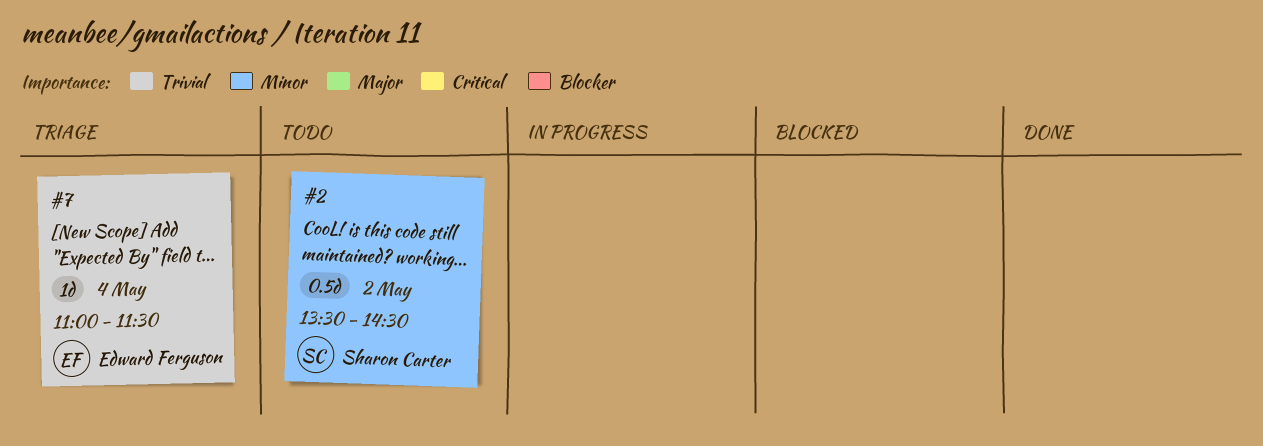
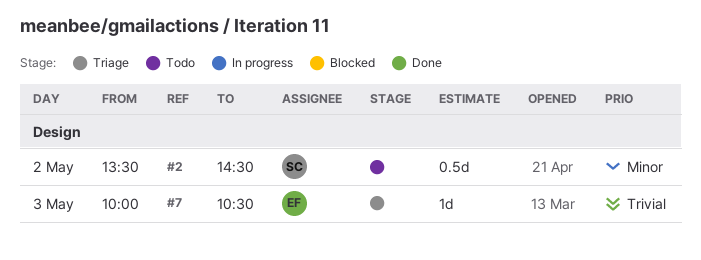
#7, day: May 4 -> May 3
#7, begins: 11:00 -> 10:00
#7, ends: 11:30 -> 10:30

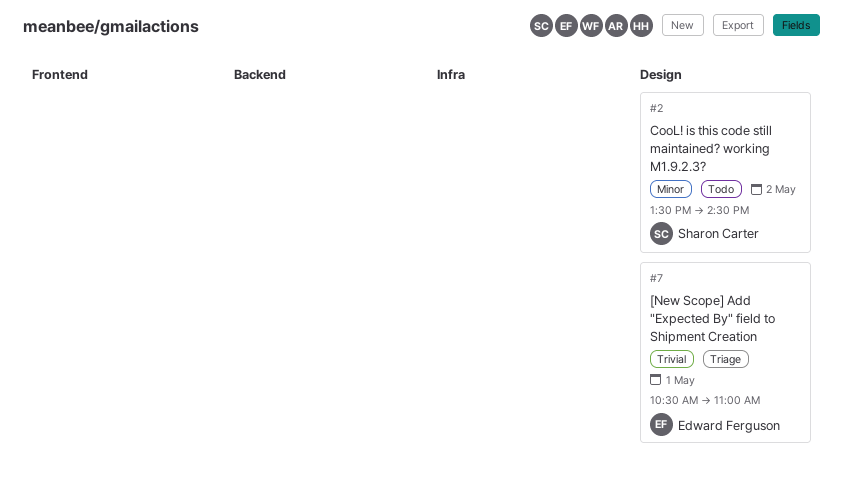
#7, day: May 3 -> May 1
#7, begins: 10:00 -> 10:30
#7, ends: 10:30 -> 11:00

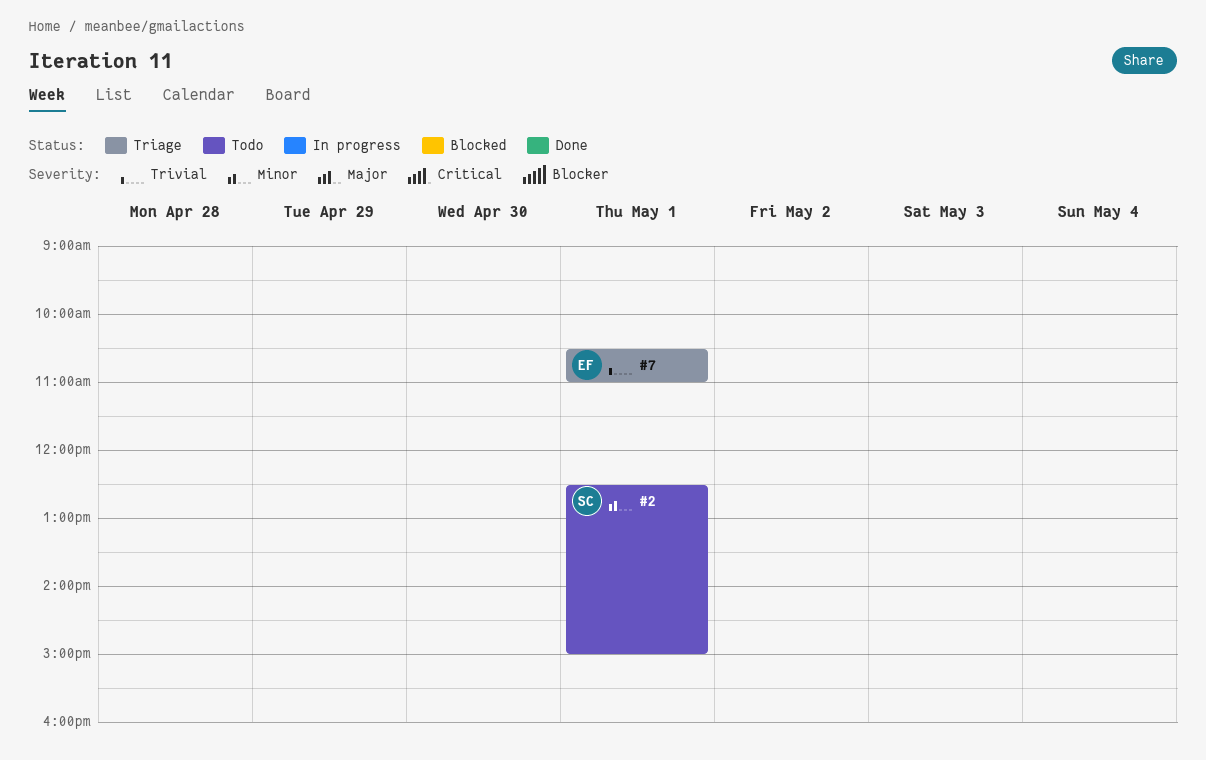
#2, day: May 2 -> May 1
#2, begins: 13:30 -> 12:30
#2, ends: 14:30 -> 15:00

